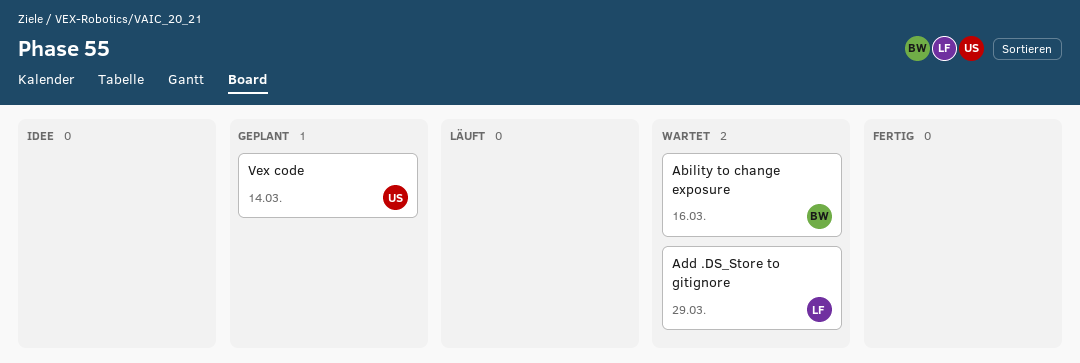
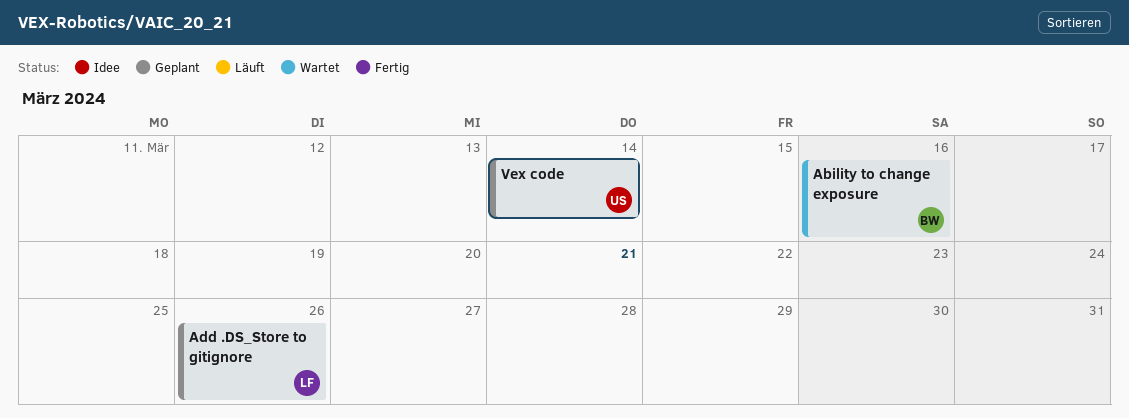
Add .DS_Store to gitignore, status: Wartet -> Geplant
Add .DS_Store to gitignore, due: Mar 29 -> Mar 26

